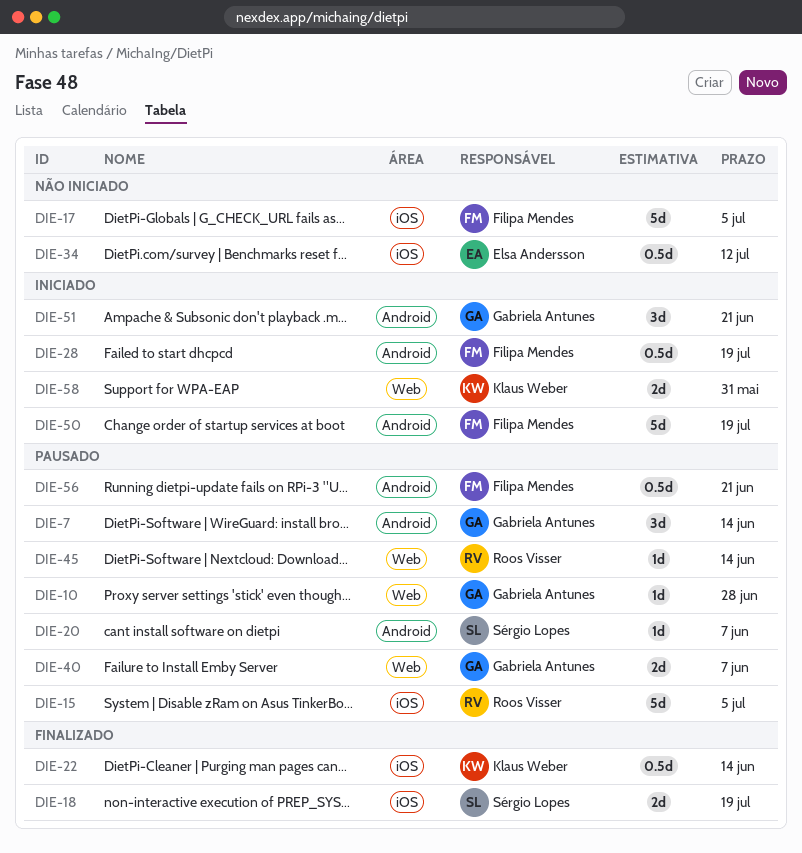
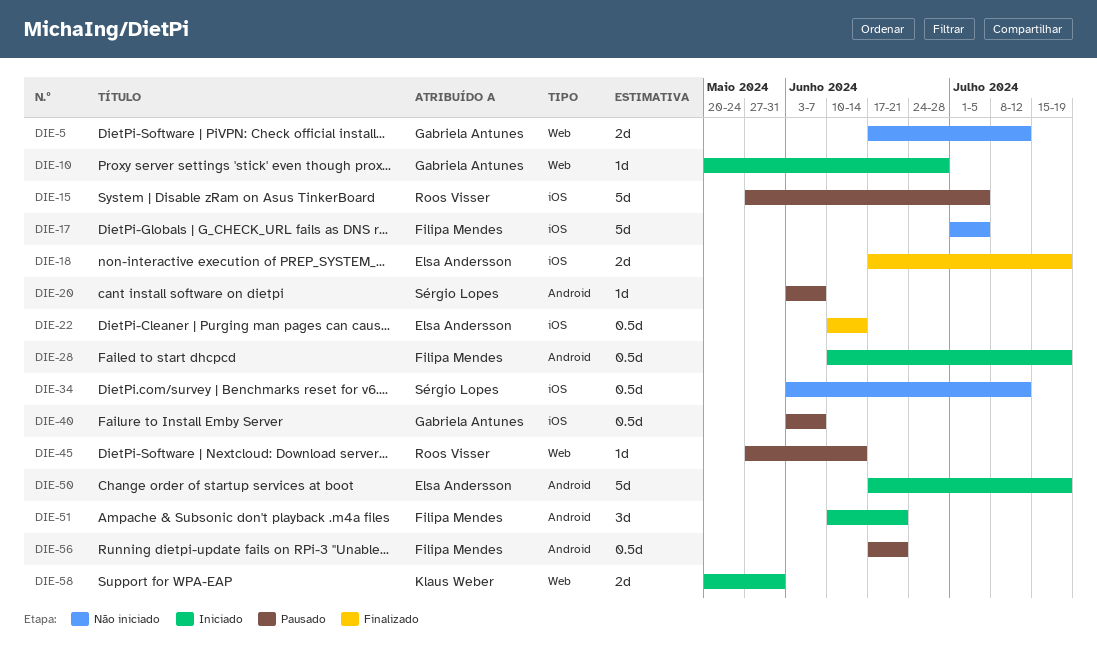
DIE-5: none -> present
DIE-7: present -> none
DIE-10, status: Pausado -> Iniciado
DIE-18, owner: Sérgio Lopes -> Elsa Andersson
DIE-22, owner: Klaus Weber -> Elsa Andersson
DIE-34, owner: Elsa Andersson -> Sérgio Lopes
DIE-40, label: Web -> iOS
DIE-40, estimate: 2d -> 0.5d
DIE-50, owner: Filipa Mendes -> Elsa Andersson
DIE-51, owner: Gabriela Antunes -> Filipa Mendes

